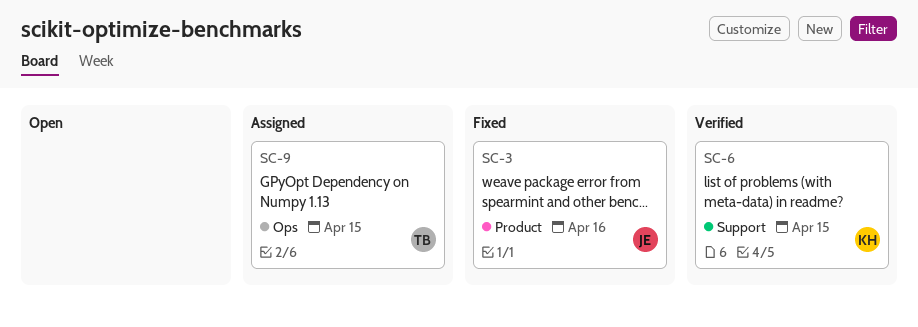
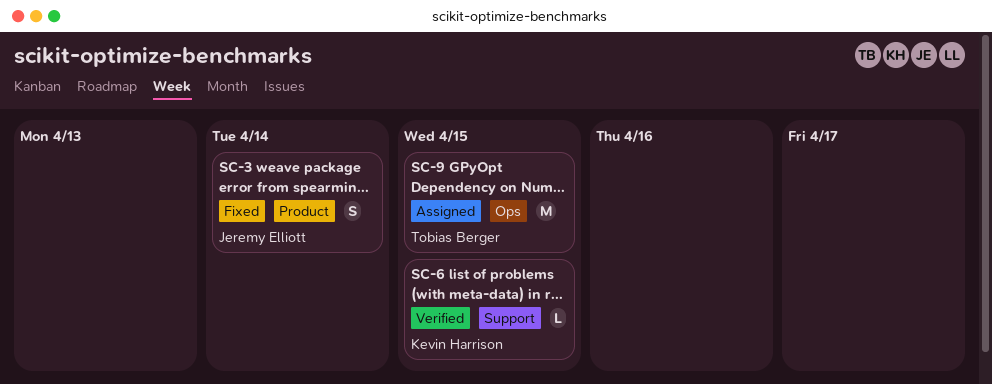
SC-3, due: Apr 16 -> Apr 14

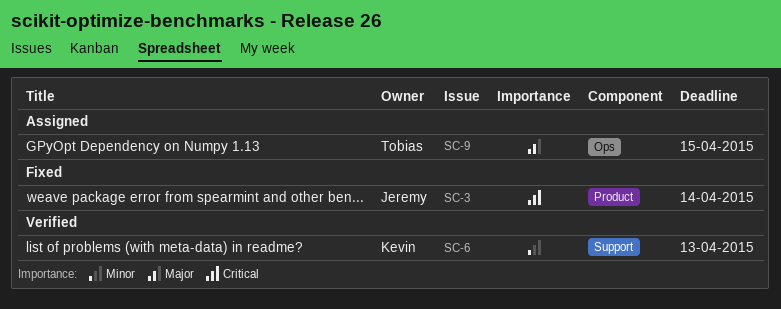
SC-6, due: Apr 15 -> Apr 13

